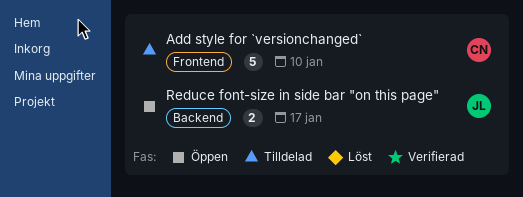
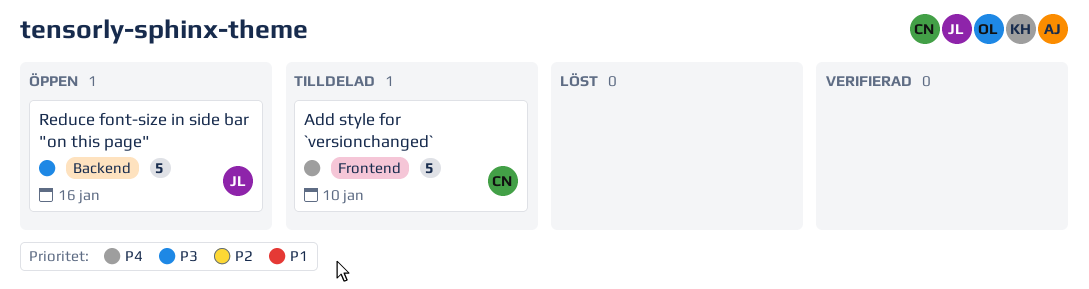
Reduce font-size in side bar "on this page", estimate: 2 -> 5
Reduce font-size in side bar "on this page", due: Jan 17 -> Jan 16

